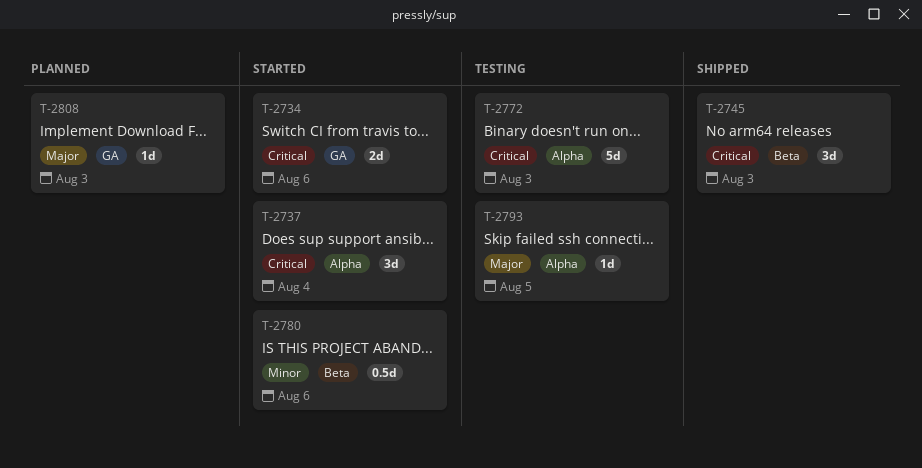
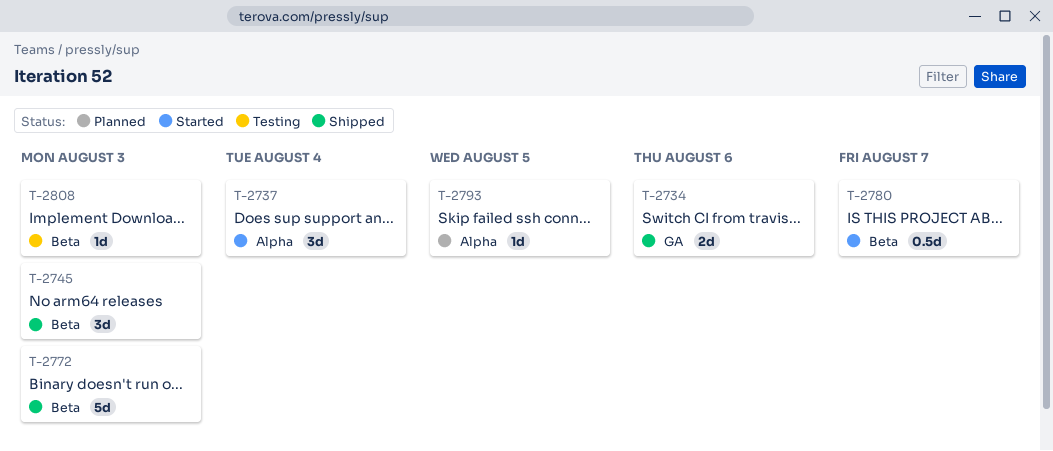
T-2734, status: Started -> Shipped
T-2772, status: Testing -> Shipped
T-2772, label: Alpha -> Beta
T-2780, due: Aug 6 -> Aug 7
T-2793, status: Testing -> Planned
T-2808, status: Planned -> Testing
T-2808, label: GA -> Beta

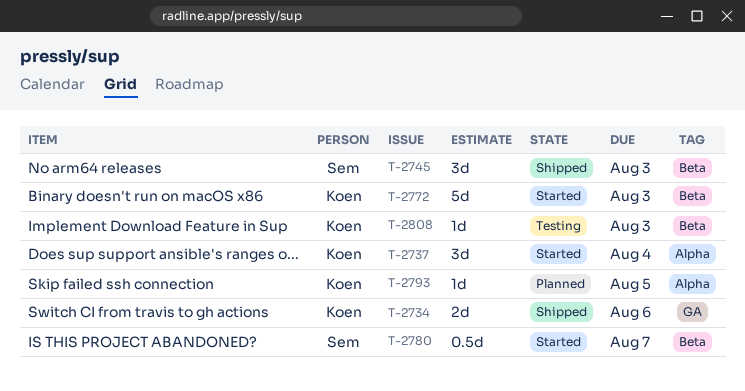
T-2772, status: Shipped -> Started

